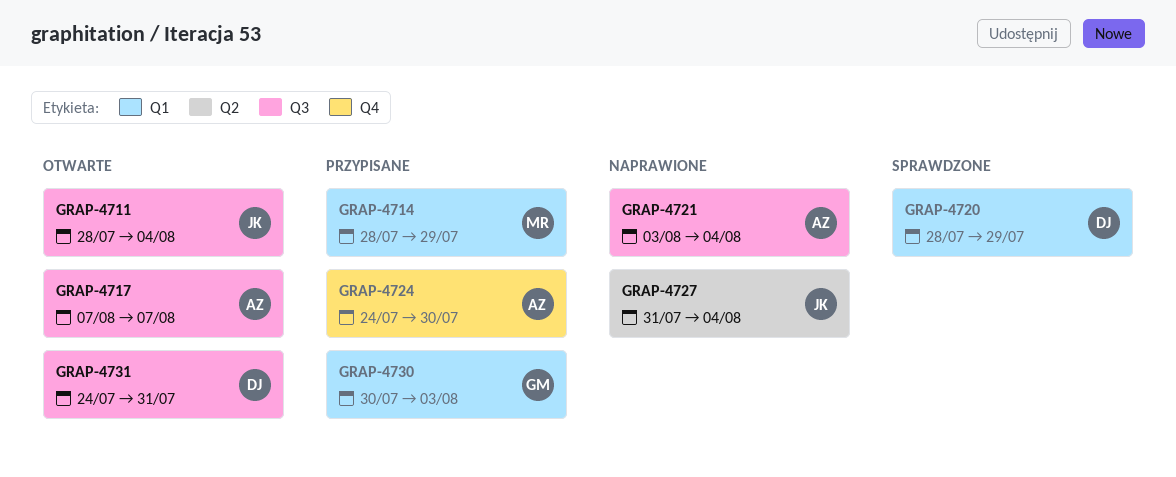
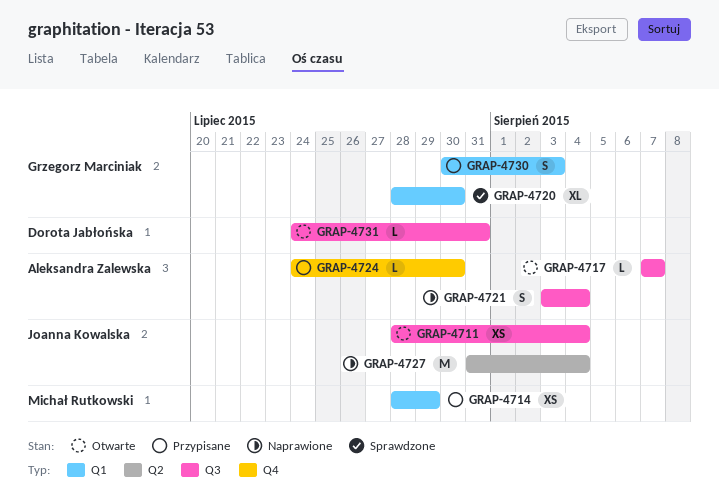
GRAP-4720, owner: Dorota Jabłońska -> Grzegorz Marciniak
GRAP-4720, due: Jul 29 -> Jul 30

